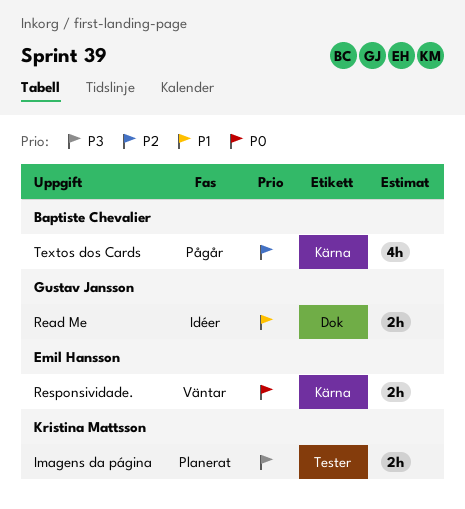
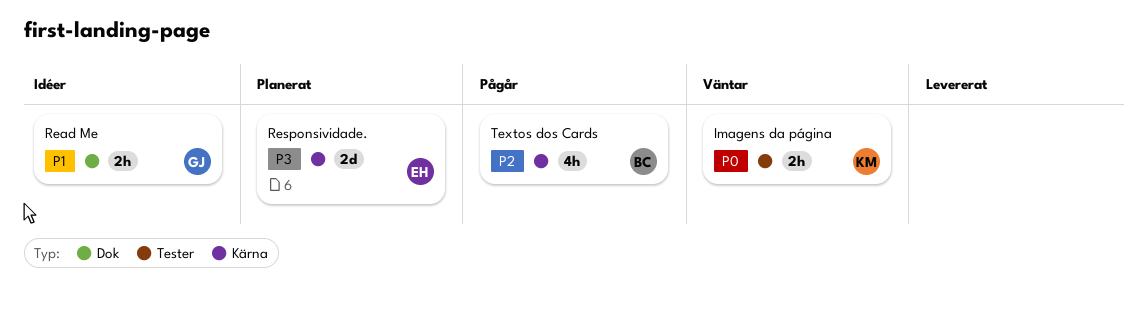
Imagens da página, status: Planerat -> Väntar
Imagens da página, priority: P3 -> P0
Responsividade., status: Väntar -> Planerat
Responsividade., priority: P0 -> P3
Responsividade., estimate: 2h -> 2d

